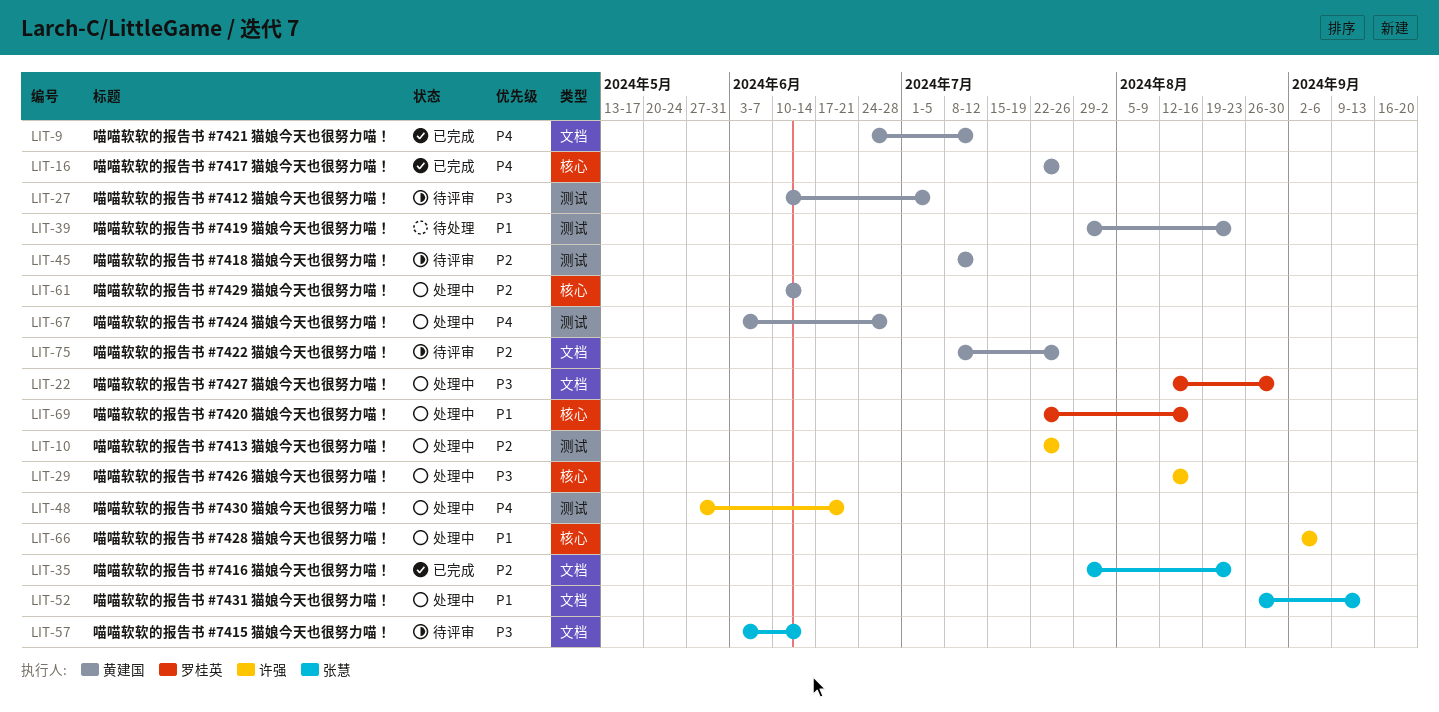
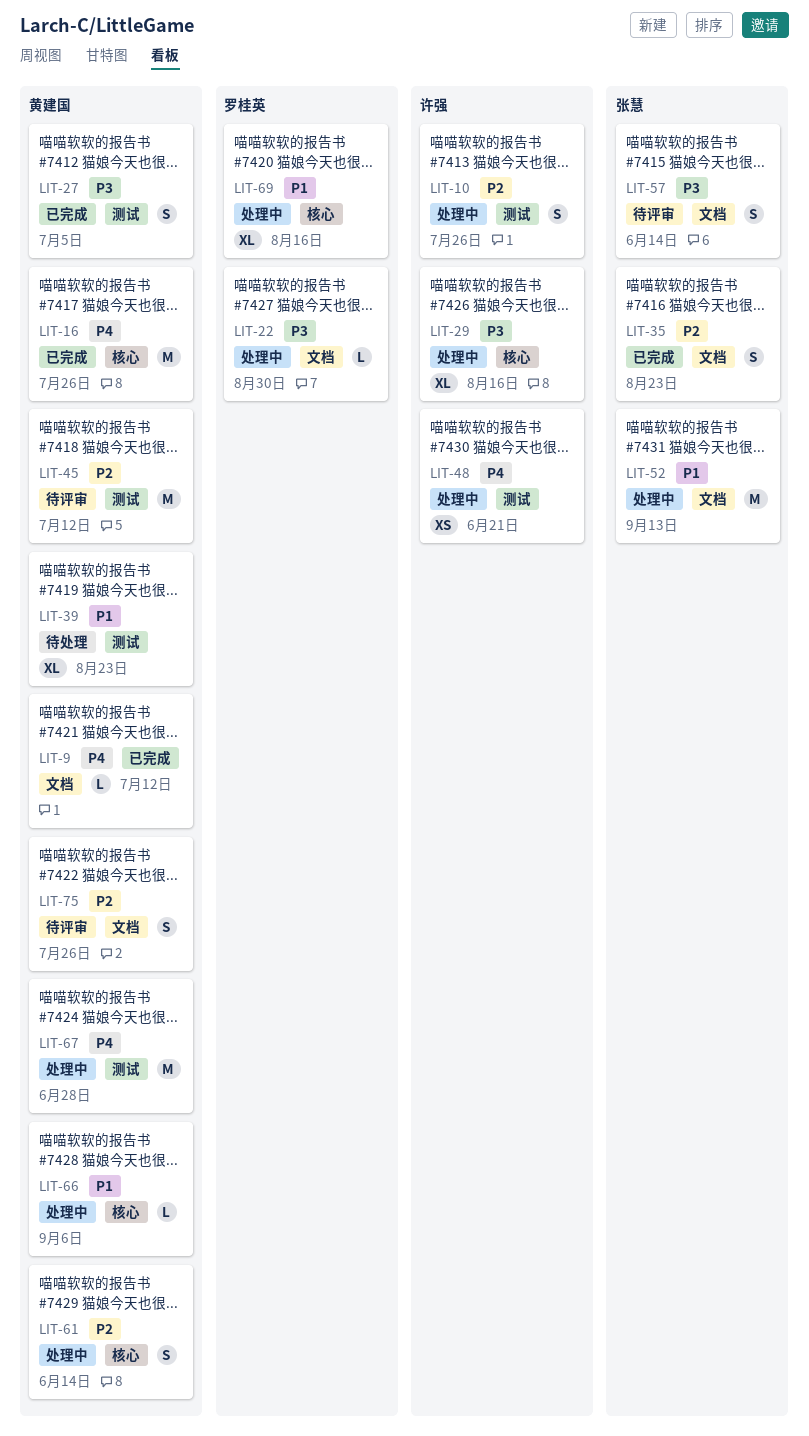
LIT-27, status: 待评审 -> 已完成
LIT-66, owner: 许强 -> 黄建国

